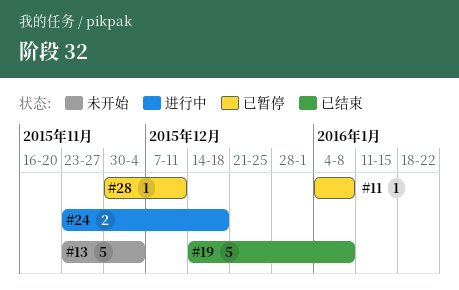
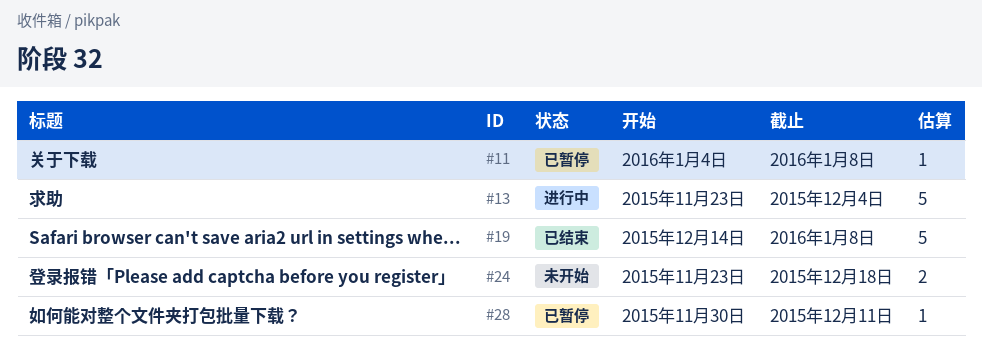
#13, status: 未开始 -> 进行中
#24, status: 进行中 -> 未开始

